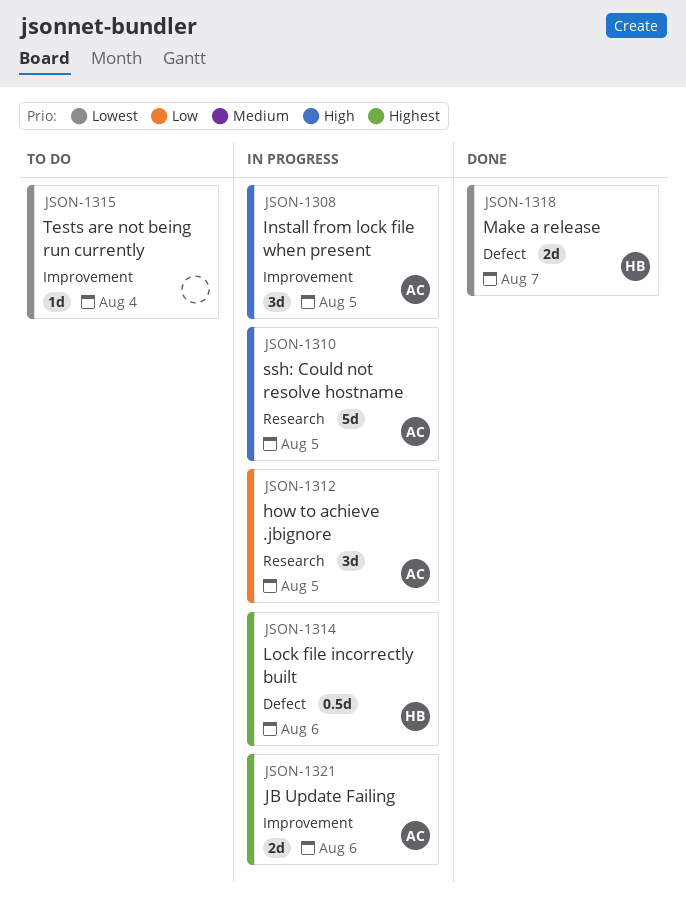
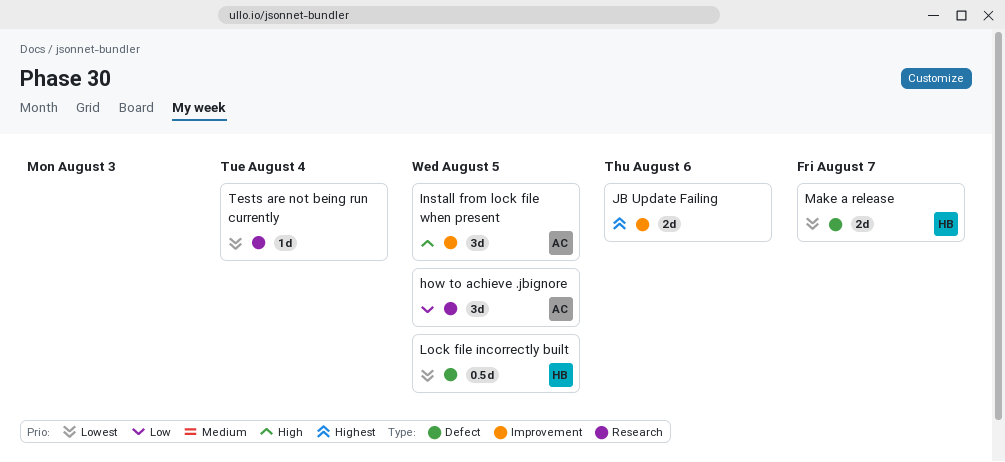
JB Update Failing, owner: AC -> none
Lock file incorrectly built, priority: Highest -> Lowest
Lock file incorrectly built, due: Aug 6 -> Aug 5
ssh: Could not resolve hostname: present -> none
Tests are not being run currently, label: Improvement -> Research

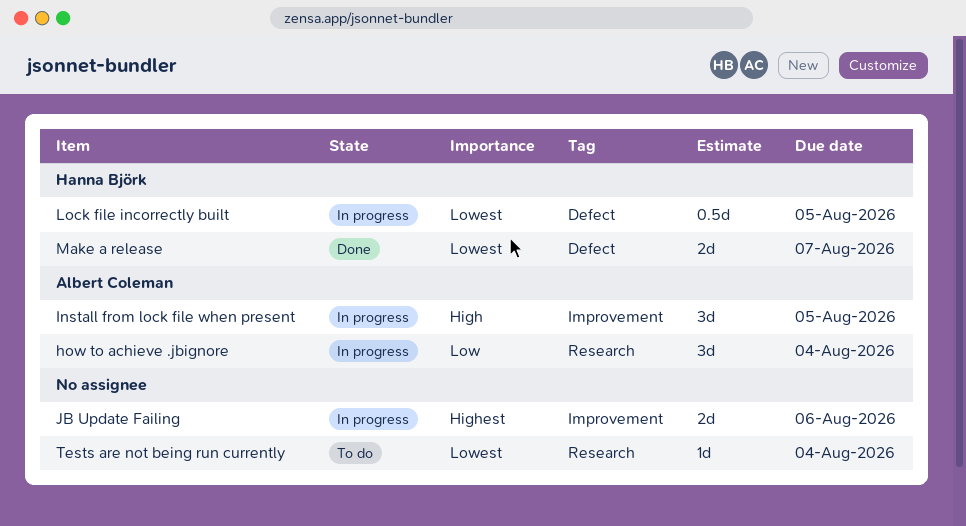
how to achieve .jbignore, due: Aug 5 -> Aug 4

